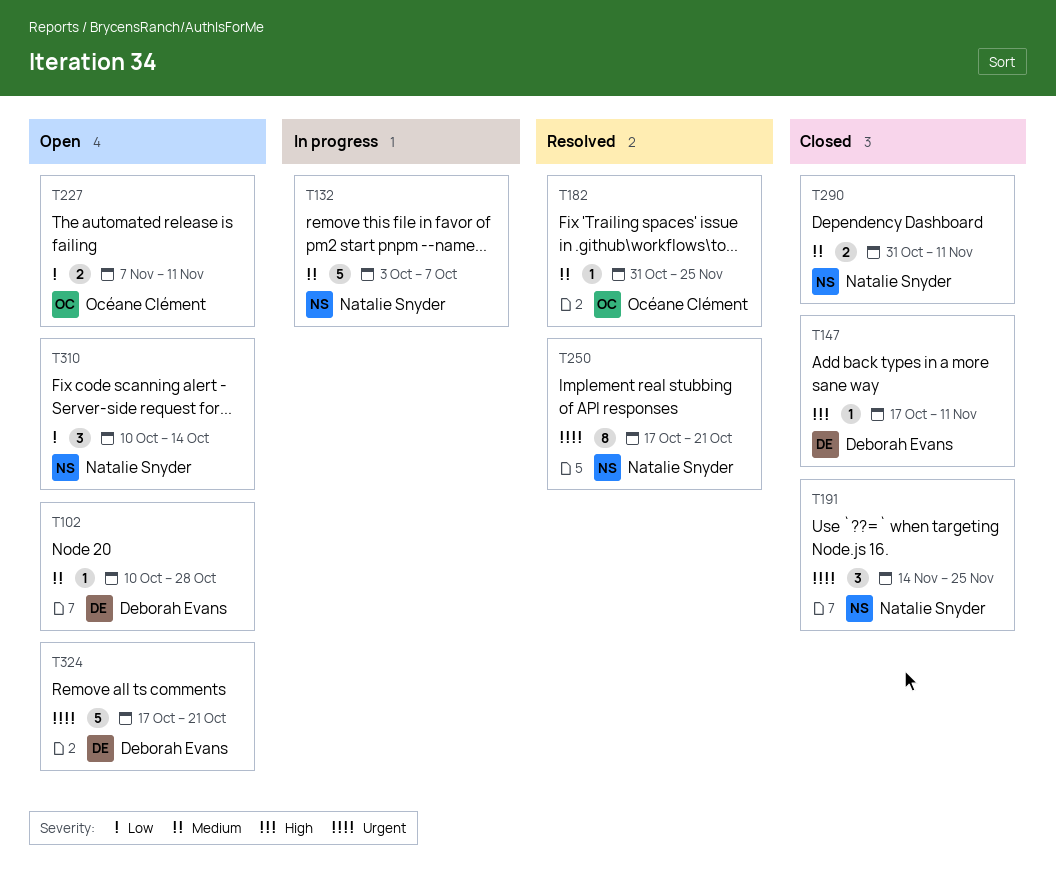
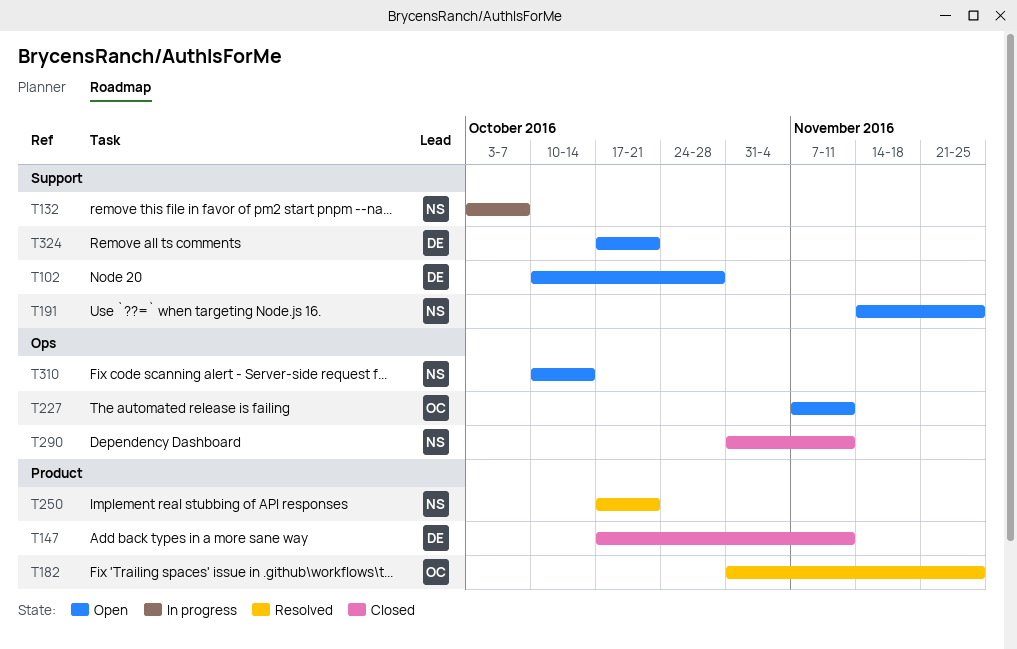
T191, status: Closed -> Open

